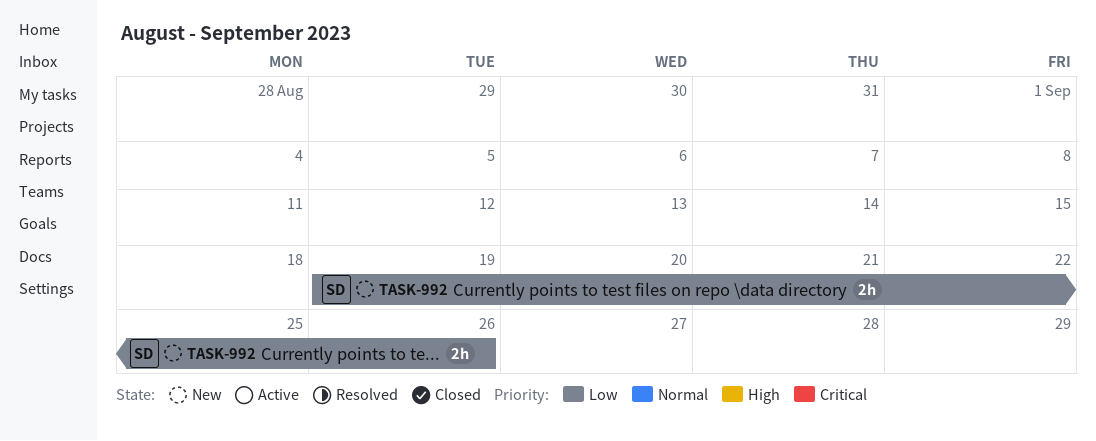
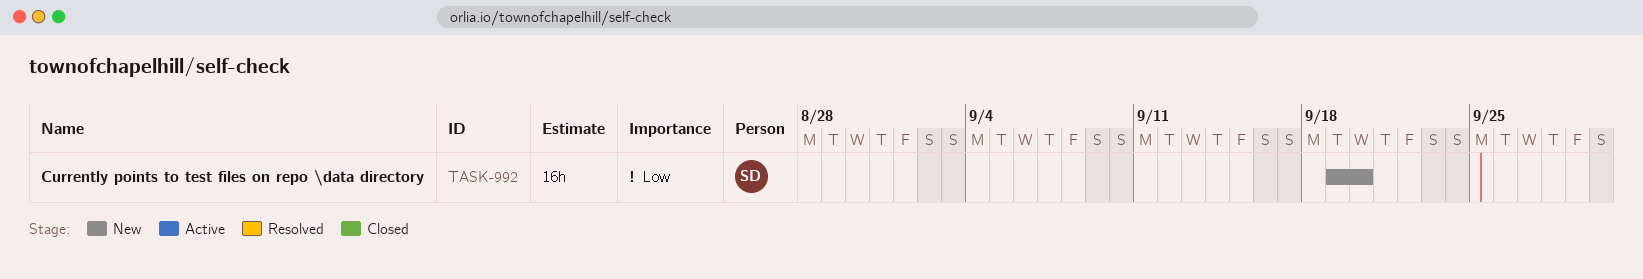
TASK-992, estimate: 2h -> 16h
TASK-992, due: Sep 26 -> Sep 20

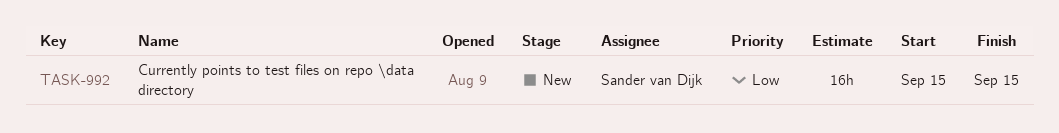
TASK-992, start: Sep 19 -> Sep 15
TASK-992, due: Sep 20 -> Sep 15

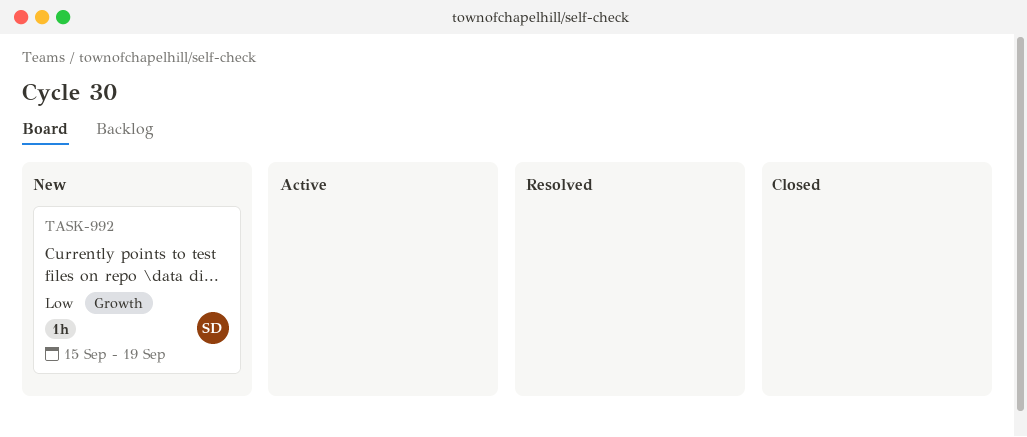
TASK-992, estimate: 16h -> 1h
TASK-992, due: Sep 15 -> Sep 19

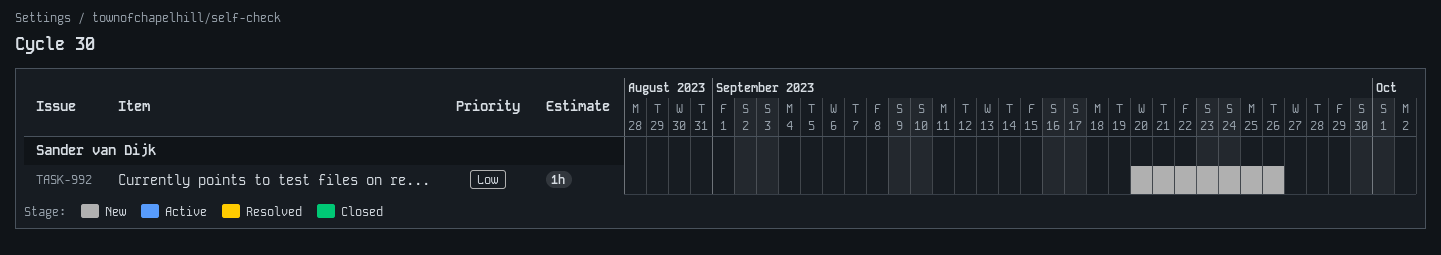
TASK-992, start: Sep 15 -> Sep 20
TASK-992, due: Sep 19 -> Sep 26

